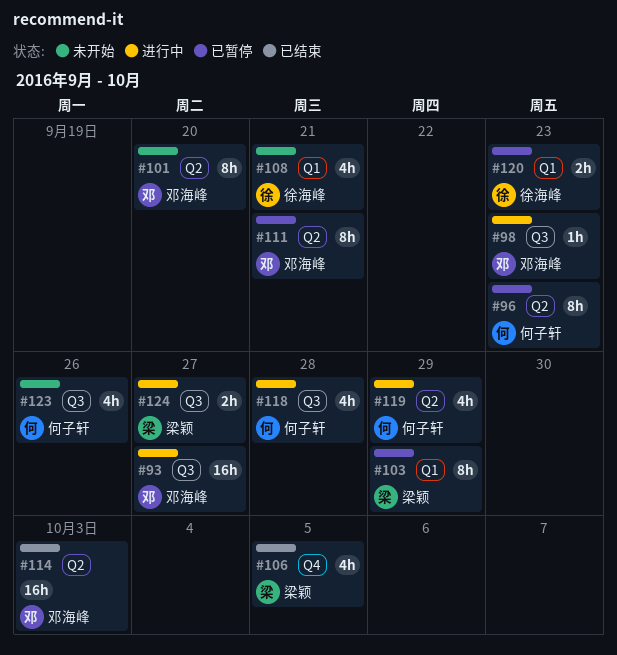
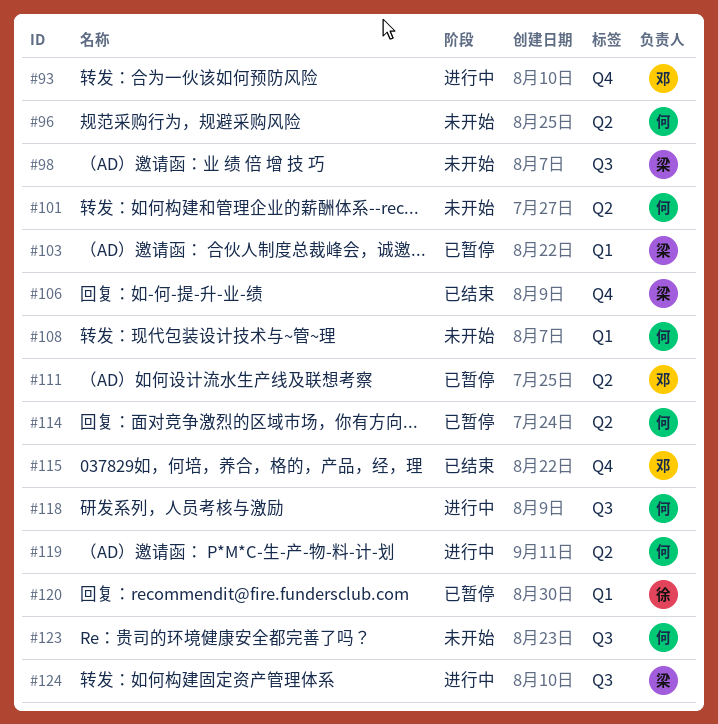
#93, label: Q3 -> Q4
#96, status: 已暂停 -> 未开始
#98, status: 进行中 -> 未开始
#98, owner: 邓海峰 -> 梁颖
#101, owner: 邓海峰 -> 何子轩
#108, owner: 徐海峰 -> 何子轩
#114, status: 已结束 -> 已暂停
#114, owner: 邓海峰 -> 何子轩
#115: none -> present

